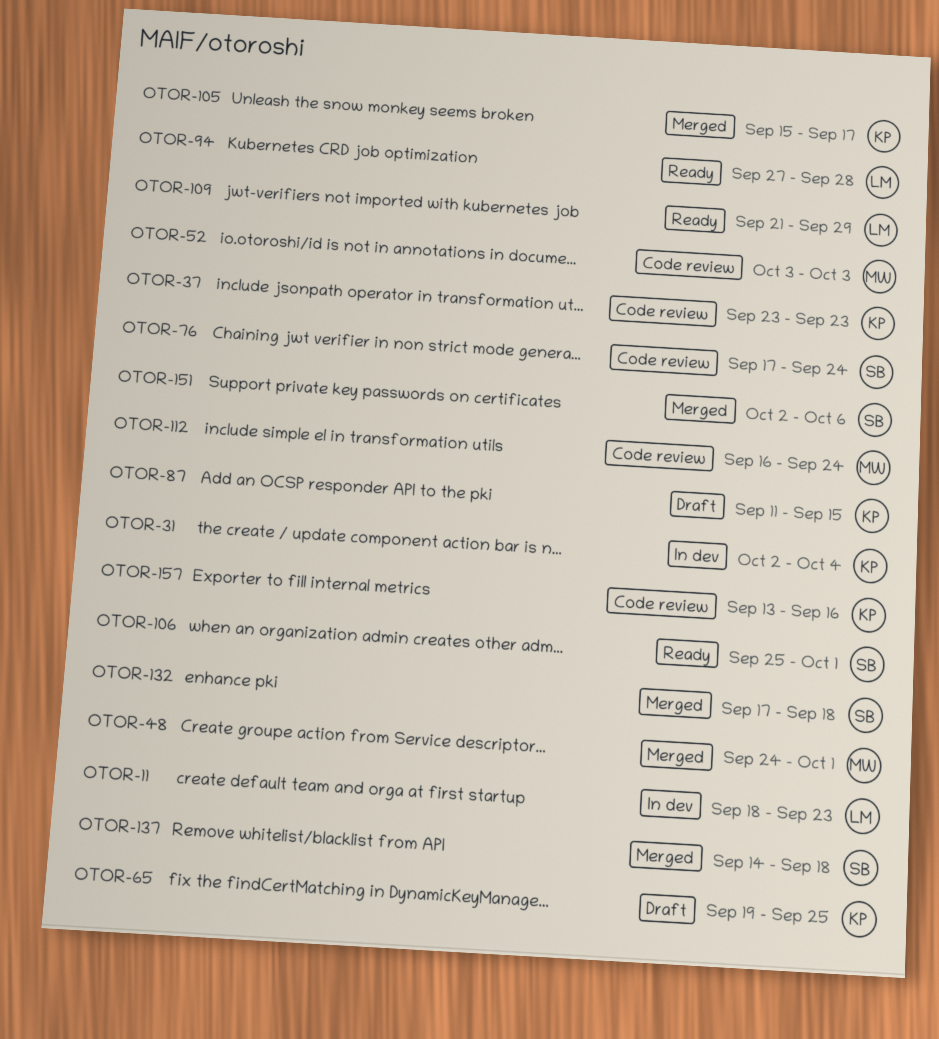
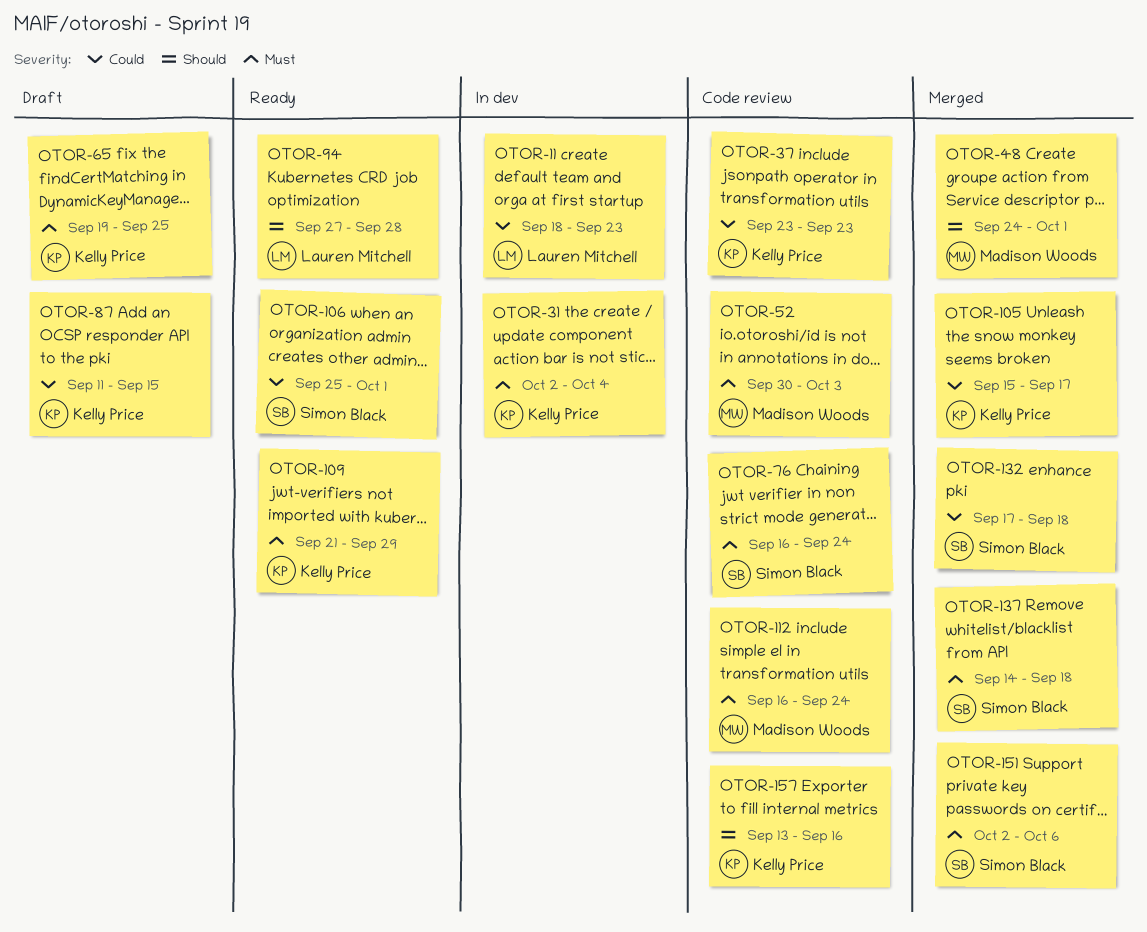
OTOR-52, start: Oct 3 -> Sep 30
OTOR-76, start: Sep 17 -> Sep 16
OTOR-109, owner: Lauren Mitchell -> Kelly Price

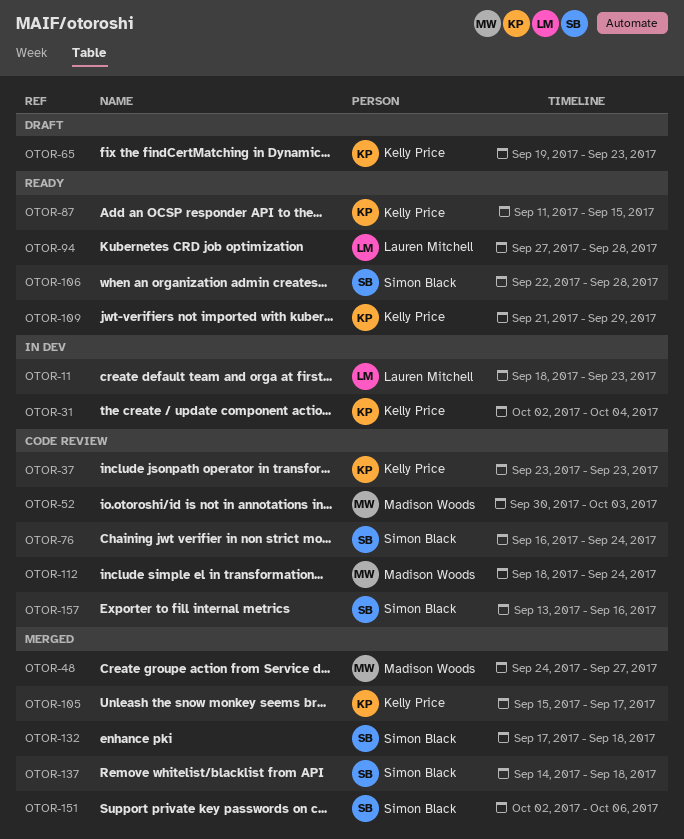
OTOR-48, due: Oct 1 -> Sep 27
OTOR-65, due: Sep 25 -> Sep 23
OTOR-87, status: Draft -> Ready
OTOR-106, start: Sep 25 -> Sep 22
OTOR-106, due: Oct 1 -> Sep 28
OTOR-112, start: Sep 16 -> Sep 18
OTOR-157, owner: Kelly Price -> Simon Black

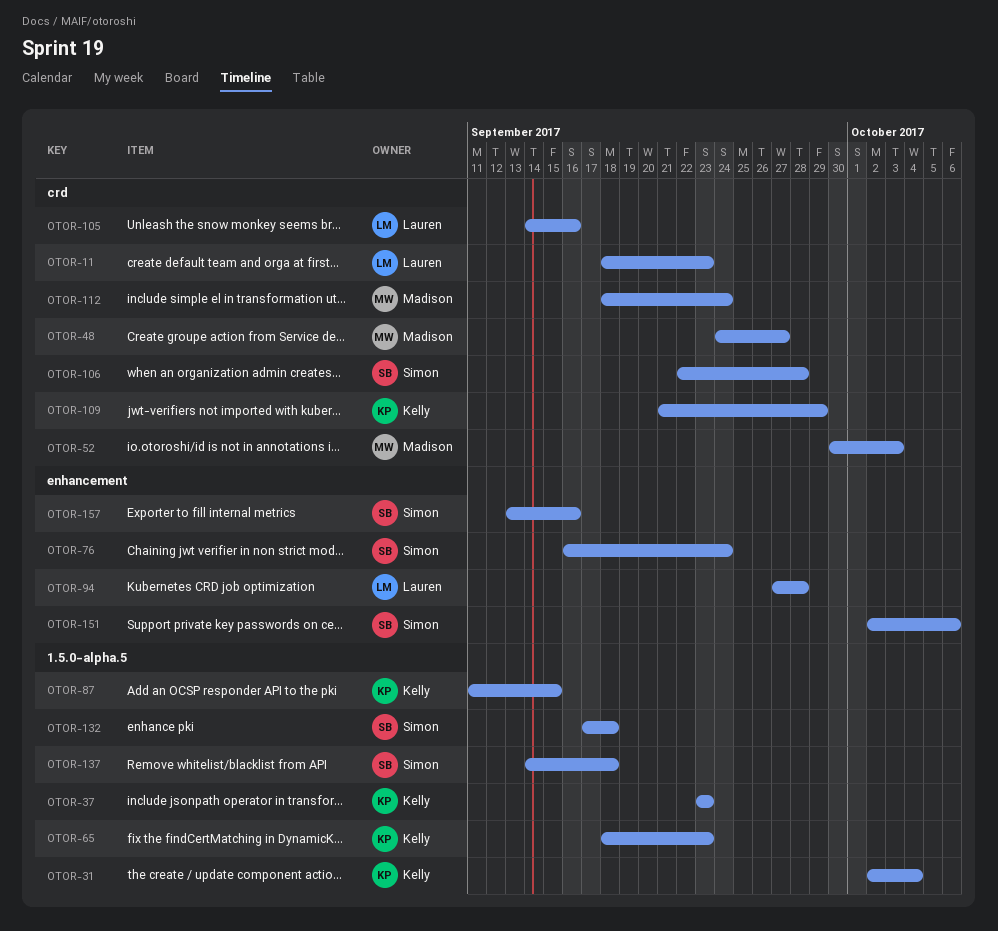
OTOR-65, start: Sep 19 -> Sep 18
OTOR-105, owner: Kelly Price -> Lauren Mitchell
OTOR-105, start: Sep 15 -> Sep 14
OTOR-105, due: Sep 17 -> Sep 16

